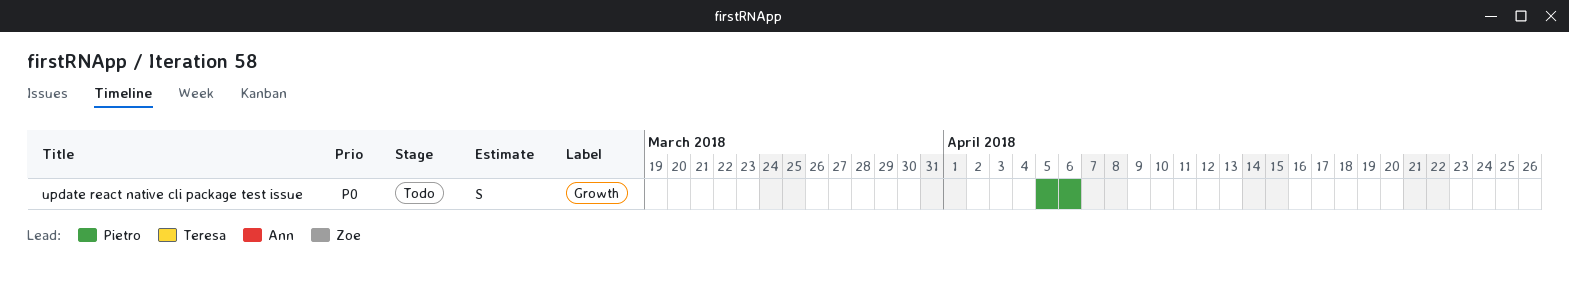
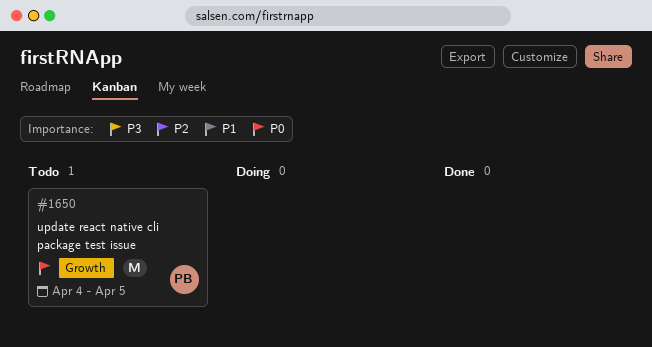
update react native cli package test issue, estimate: S -> M
update react native cli package test issue, start: Apr 5 -> Apr 4
update react native cli package test issue, due: Apr 6 -> Apr 5

